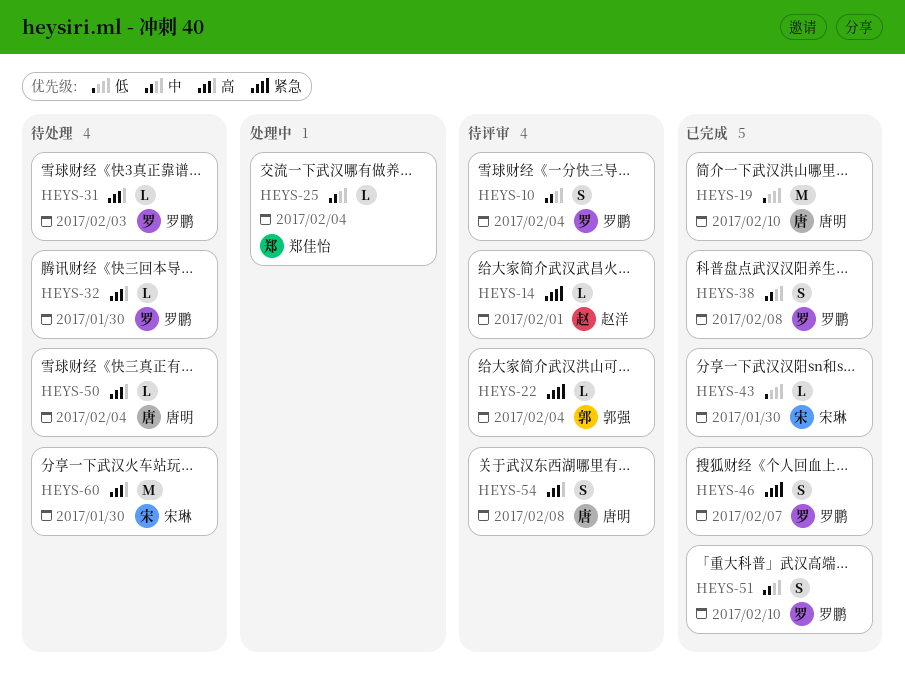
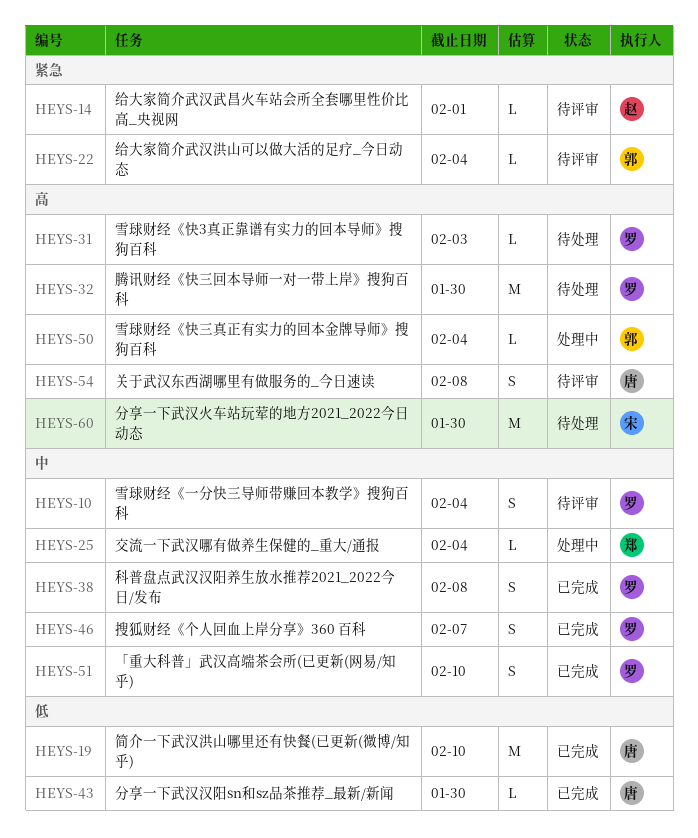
HEYS-32, estimate: L -> M
HEYS-43, owner: 宋琳 -> 唐明
HEYS-46, priority: 紧急 -> 中
HEYS-50, status: 待处理 -> 处理中
HEYS-50, owner: 唐明 -> 郭强

